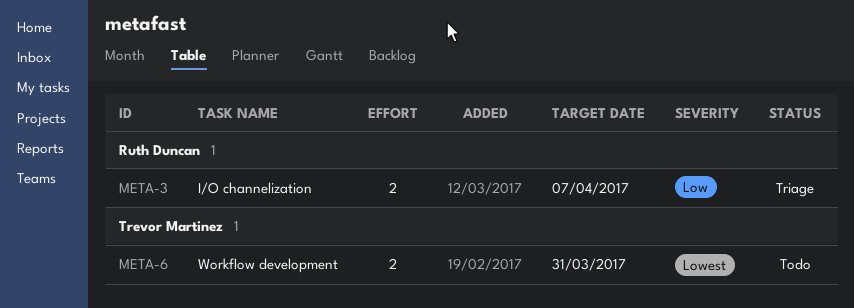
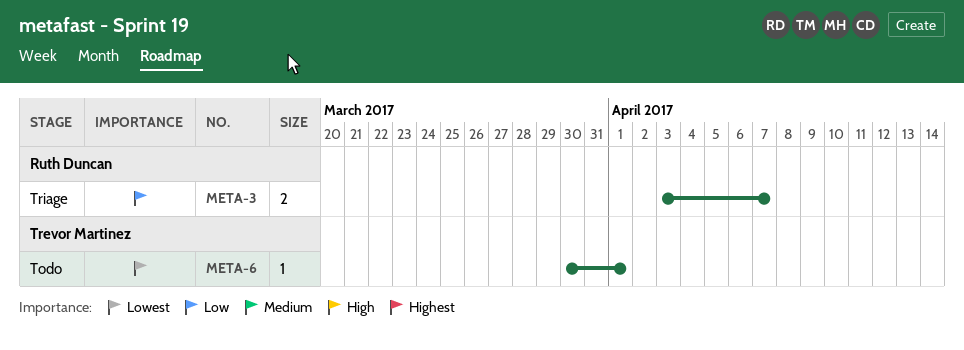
META-6, estimate: 2 -> 1
META-6, due: Mar 31 -> Apr 1

